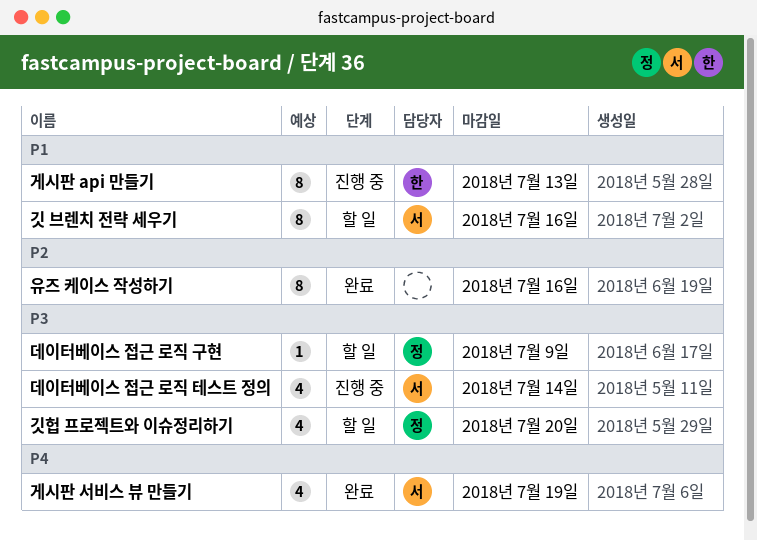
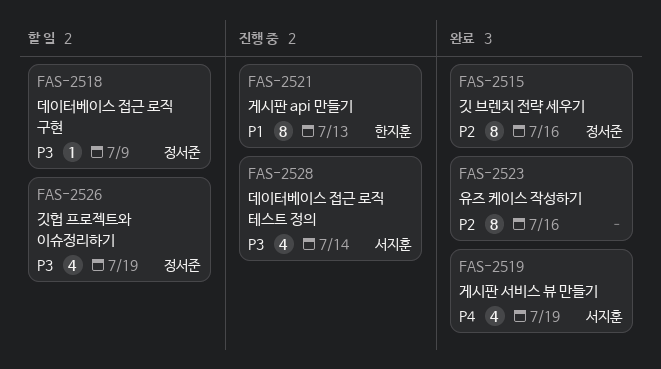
깃 브렌치 전략 세우기, status: 할 일 -> 완료
깃 브렌치 전략 세우기, owner: 서지훈 -> 정서준
깃 브렌치 전략 세우기, priority: P1 -> P2
깃헙 프로젝트와 이슈정리하기, due: Jul 20 -> Jul 19

